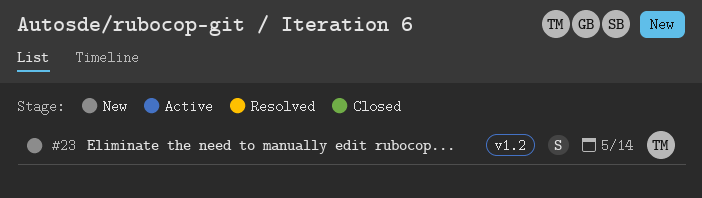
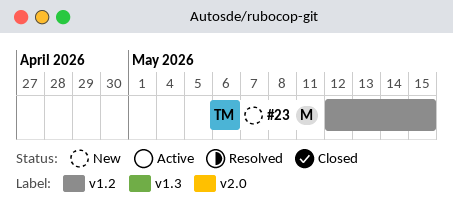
#23, estimate: S -> M
#23, due: May 14 -> May 15

